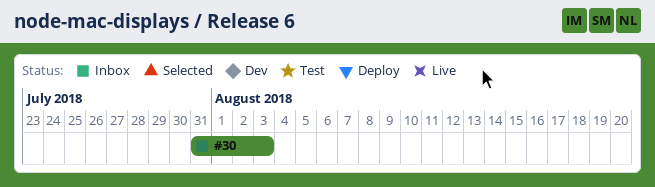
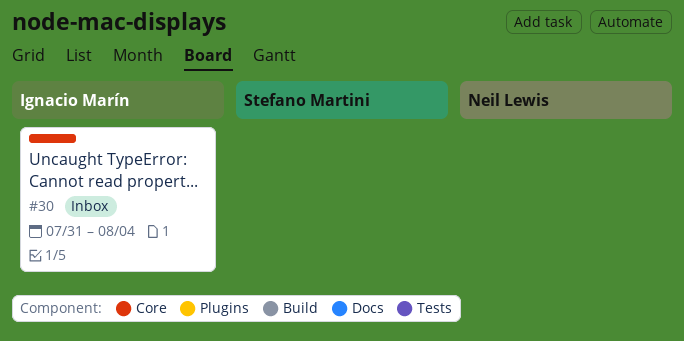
#30, due: Aug 3 -> Aug 4

